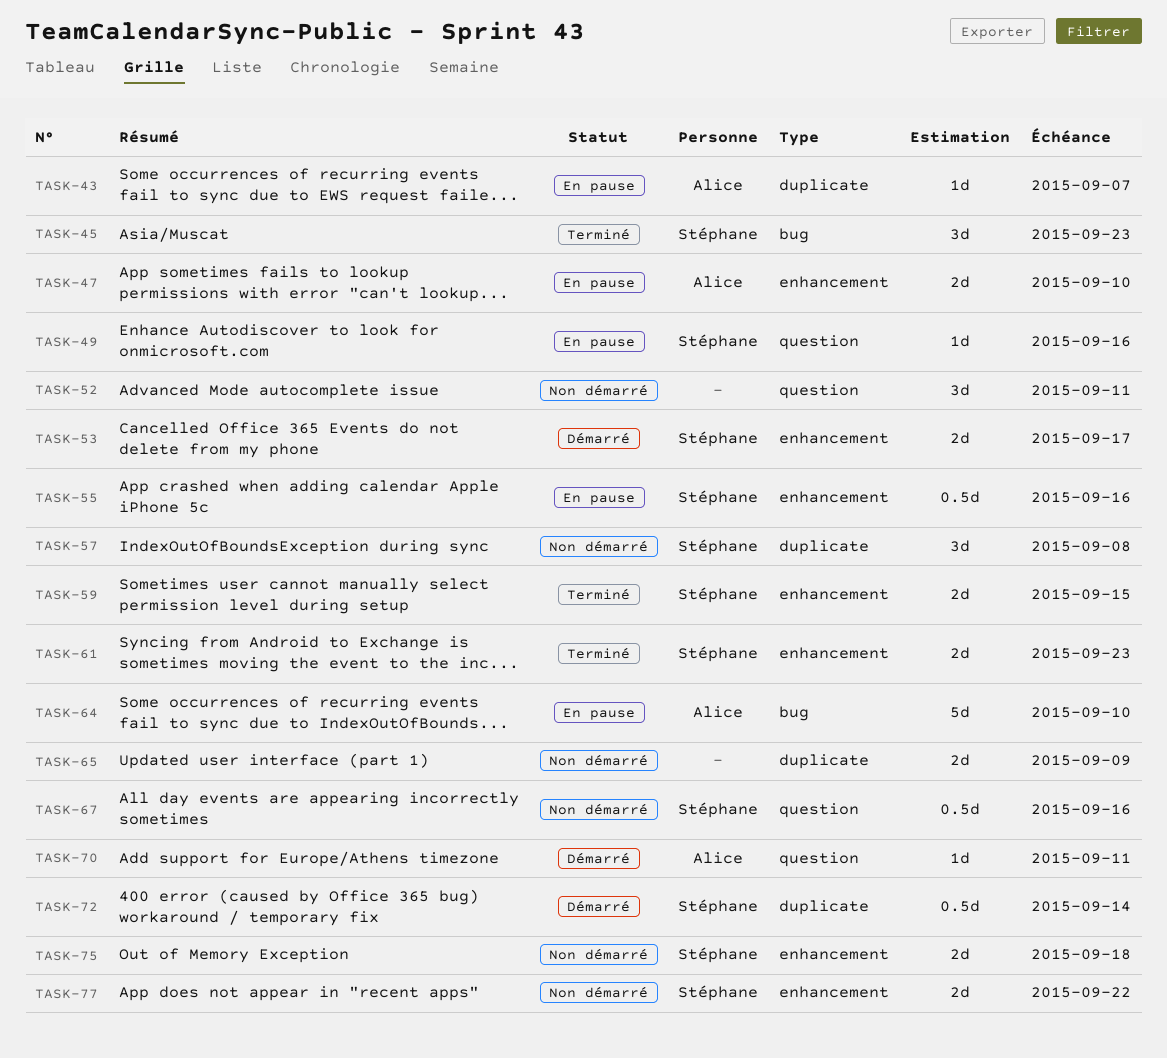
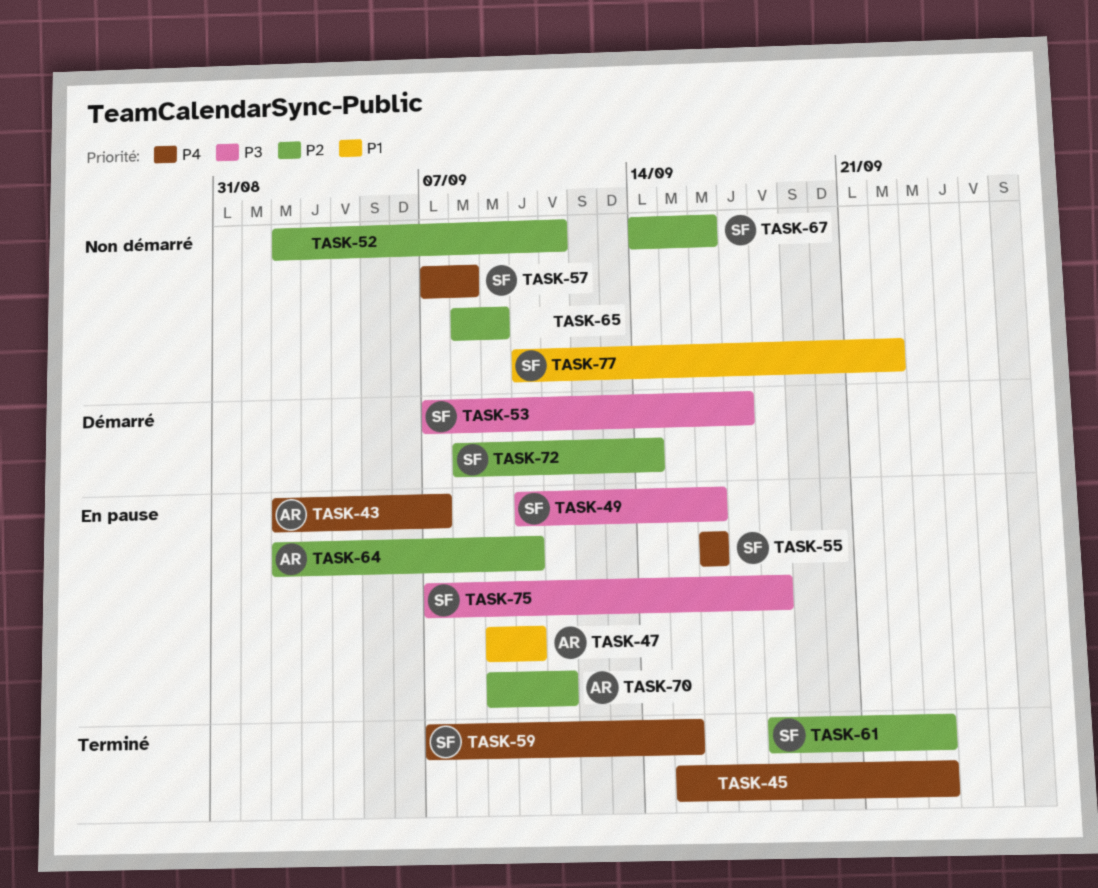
TASK-45, owner: Stéphane -> none
TASK-70, status: Démarré -> En pause
TASK-75, status: Non démarré -> En pause

